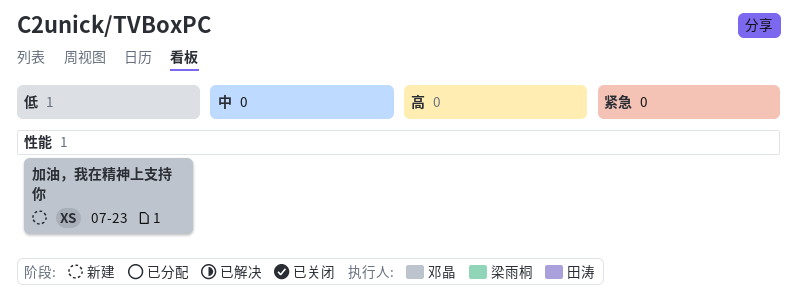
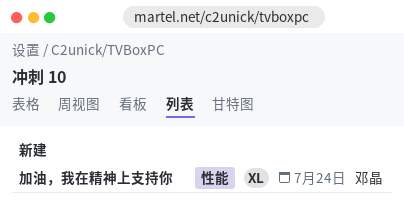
加油，我在精神上支持你, estimate: XS -> XL
加油，我在精神上支持你, due: Jul 23 -> Jul 24

